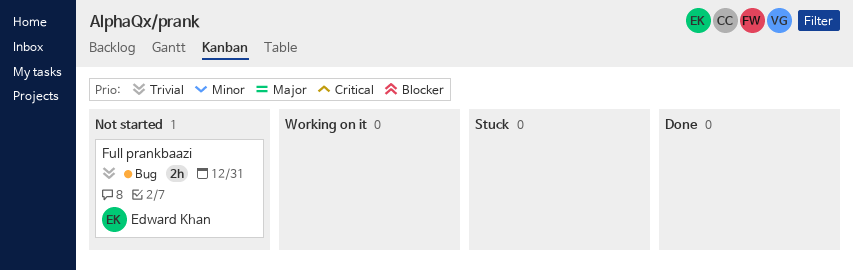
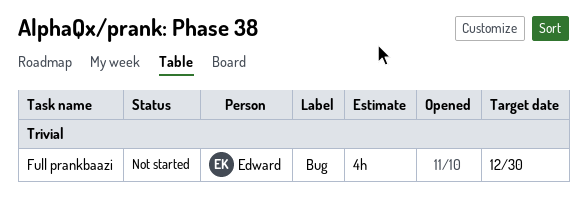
Full prankbaazi, estimate: 2h -> 4h
Full prankbaazi, due: Dec 31 -> Dec 30

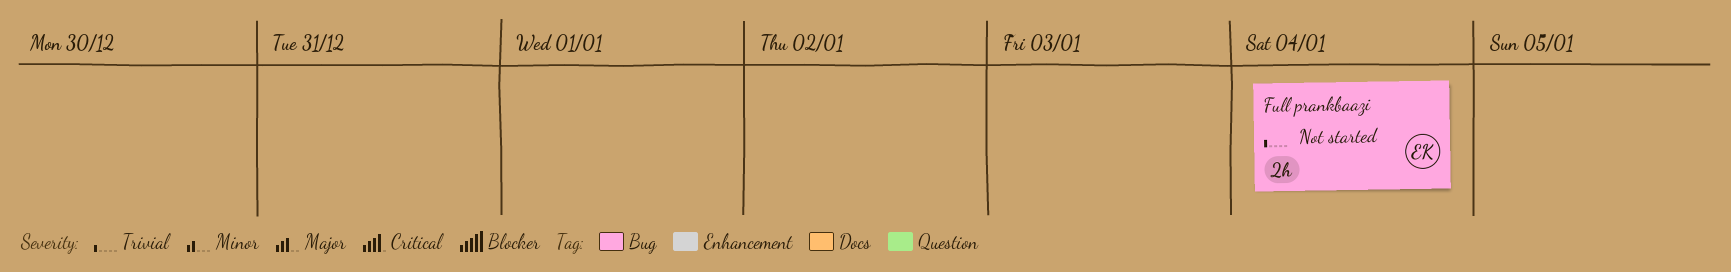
Full prankbaazi, estimate: 4h -> 2h
Full prankbaazi, due: Dec 30 -> Jan 4

